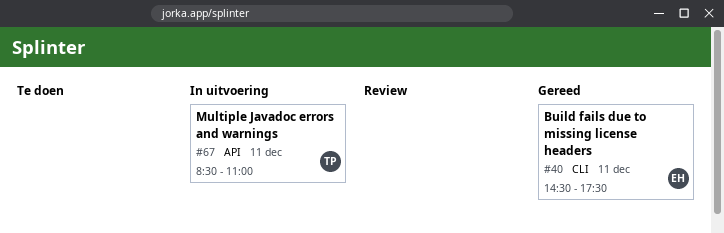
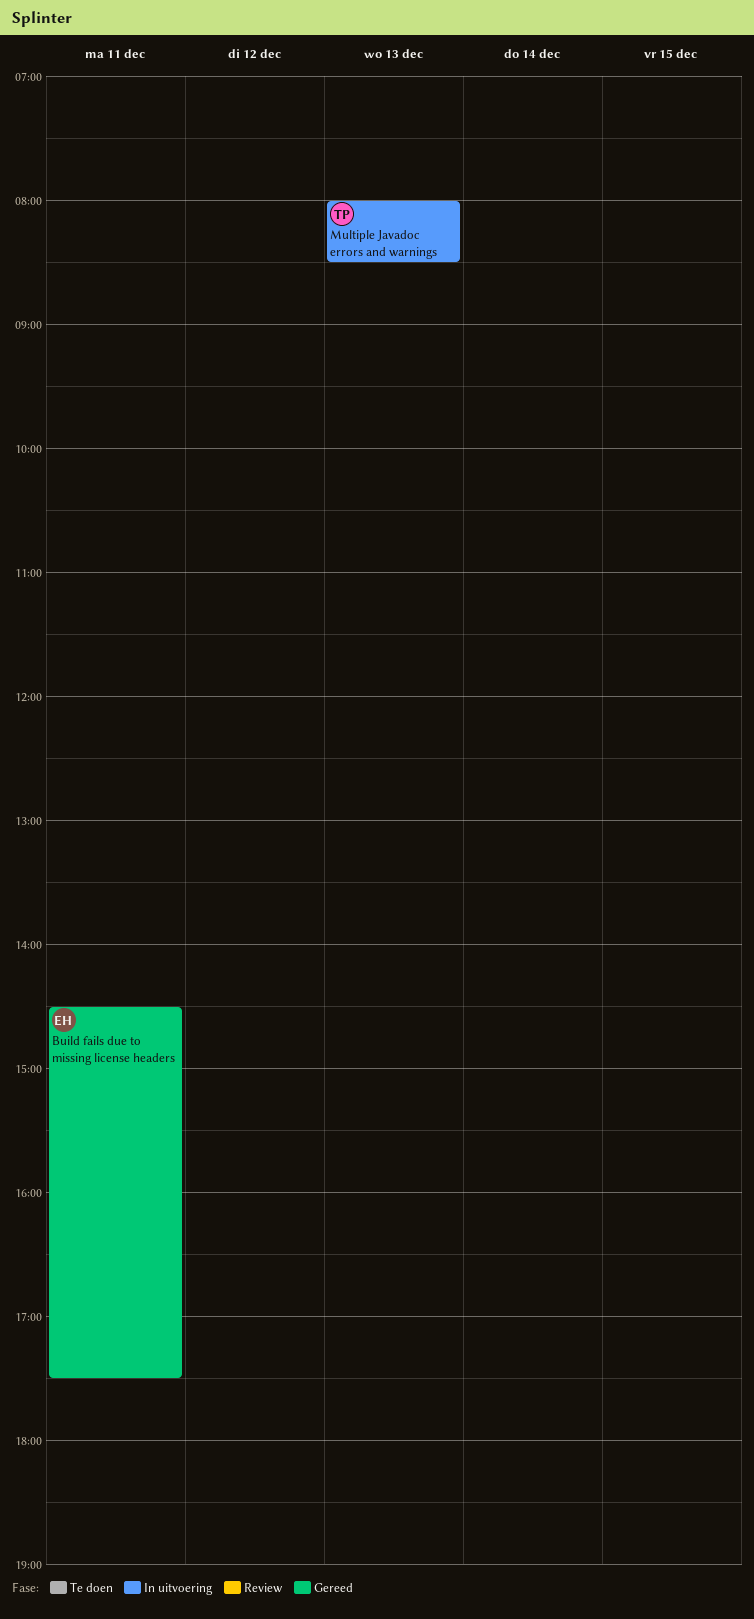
Multiple Javadoc errors and warnings, day: Dec 11 -> Dec 13
Multiple Javadoc errors and warnings, begins: 08:30 -> 08:00
Multiple Javadoc errors and warnings, ends: 11:00 -> 08:30

